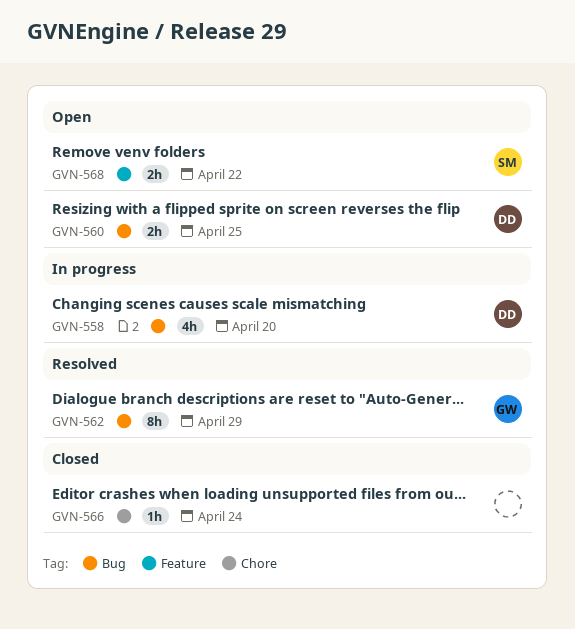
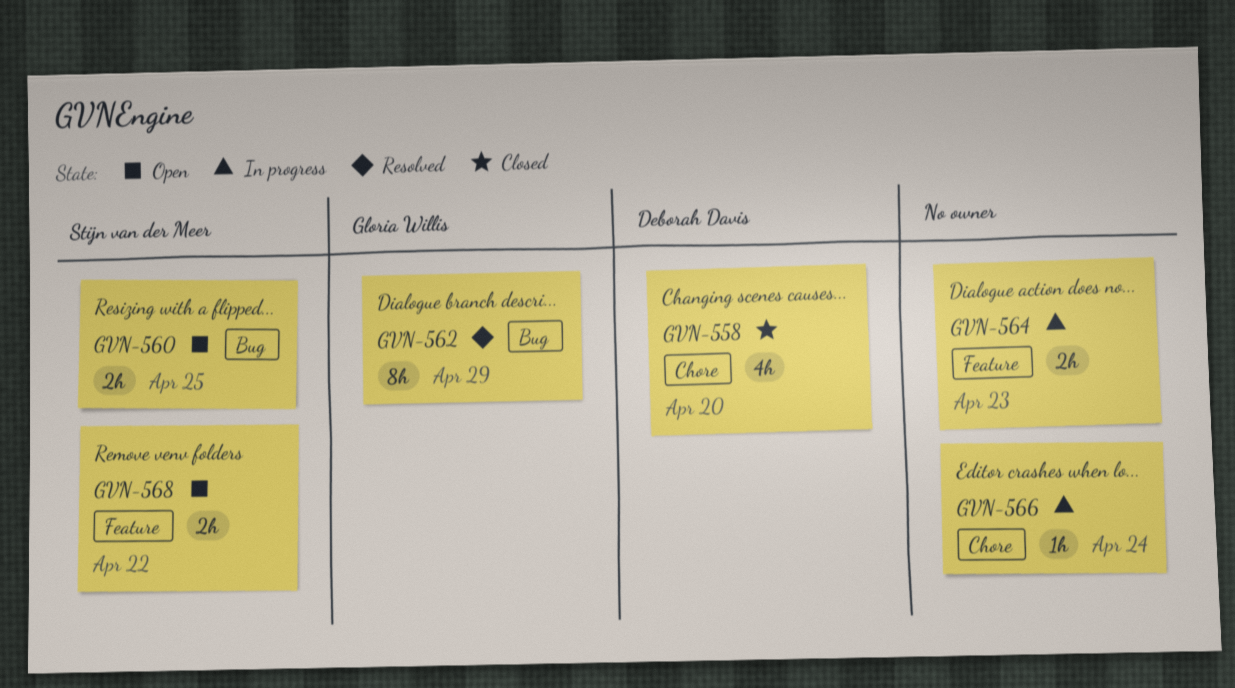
GVN-558, status: In progress -> Closed
GVN-558, label: Bug -> Chore
GVN-560, owner: Deborah Davis -> Stijn van der Meer
GVN-564: none -> present
GVN-566, status: Closed -> In progress

